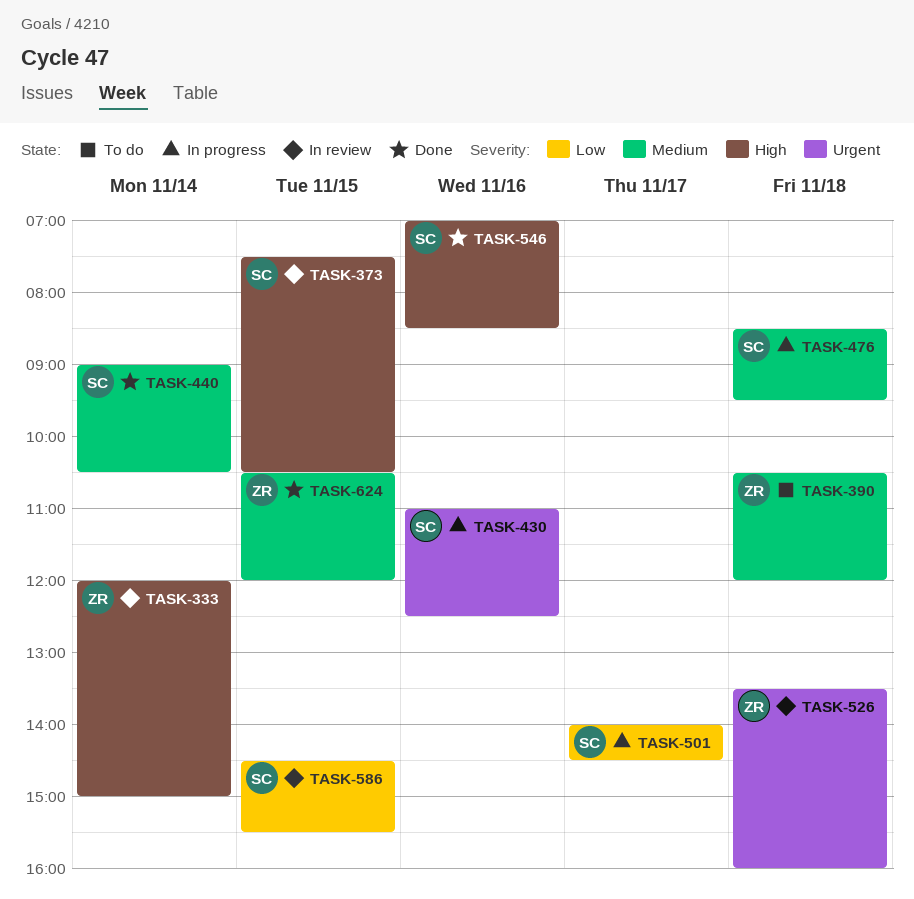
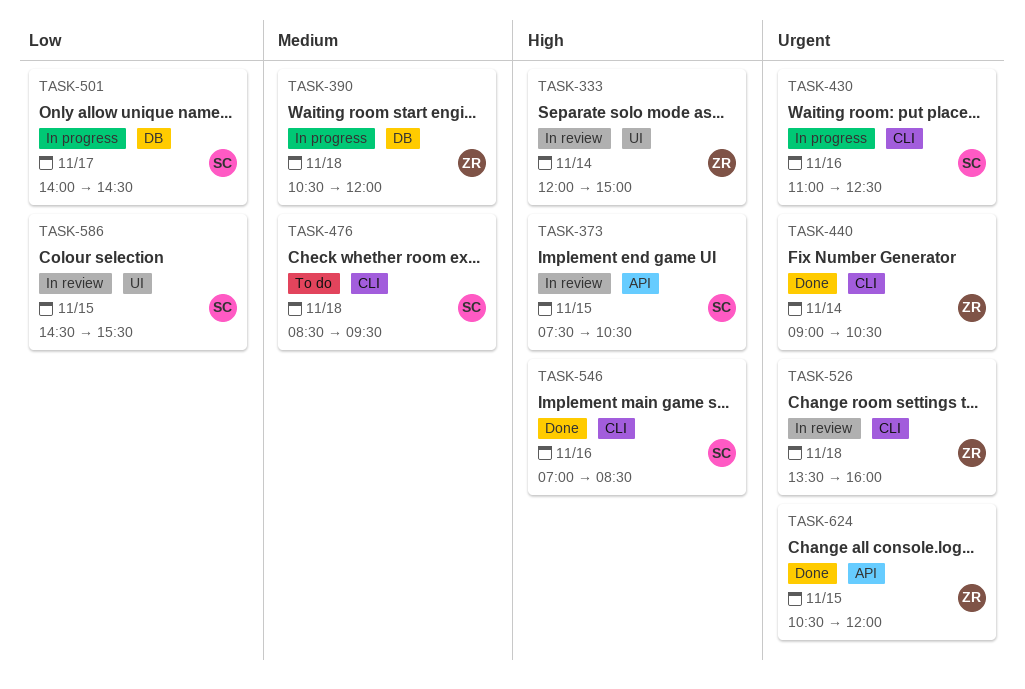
TASK-390, status: To do -> In progress
TASK-440, owner: SC -> ZR
TASK-440, priority: Medium -> Urgent
TASK-476, status: In progress -> To do
TASK-624, priority: Medium -> Urgent

